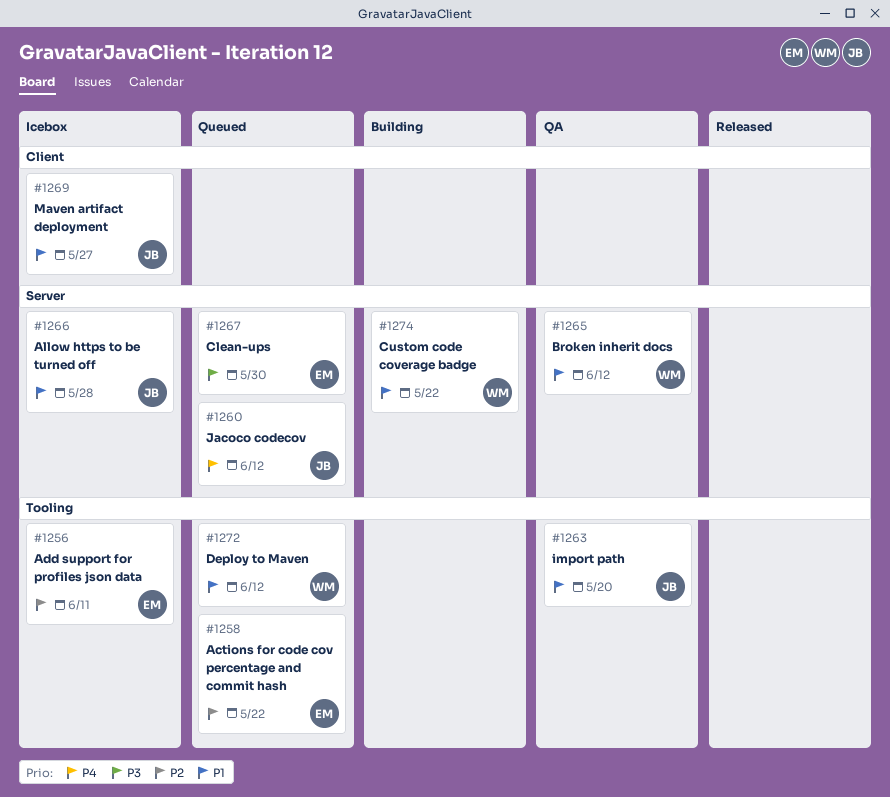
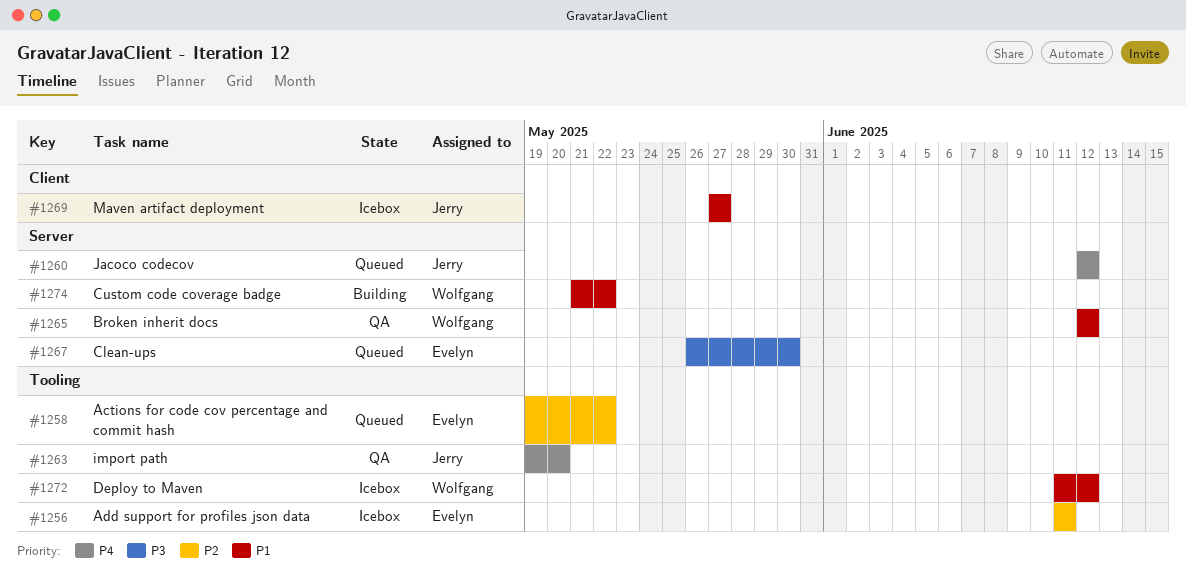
#1263, priority: P1 -> P4
#1266: present -> none
#1272, status: Queued -> Icebox

